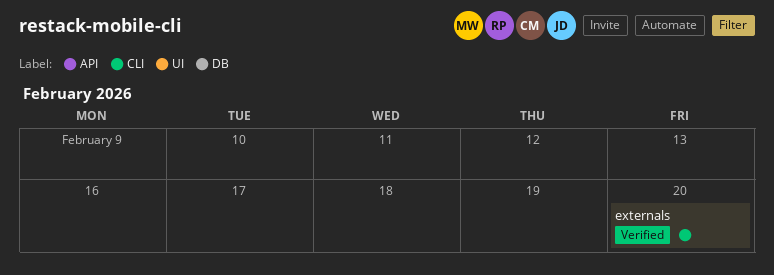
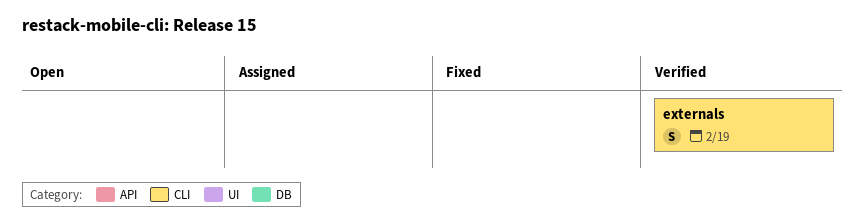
externals, due: Feb 20 -> Feb 19

